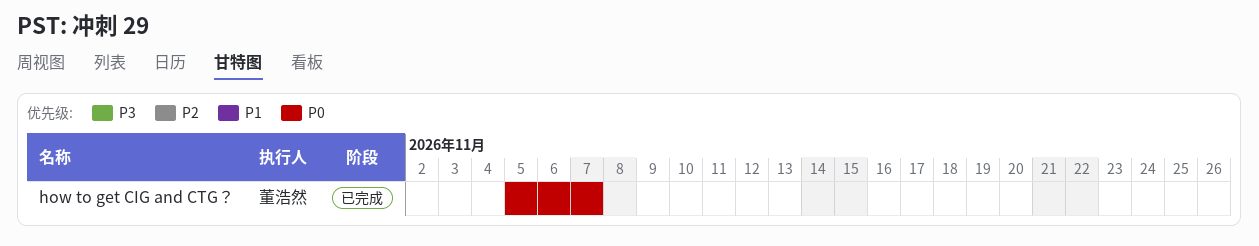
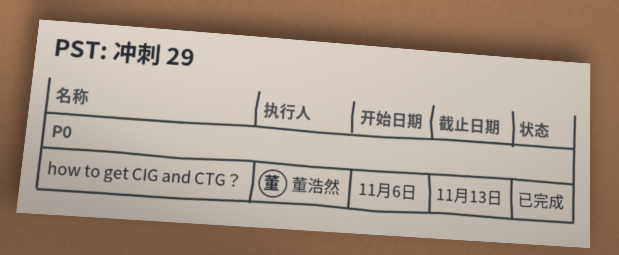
how to get CIG and CTG？, start: Nov 5 -> Nov 6
how to get CIG and CTG？, due: Nov 7 -> Nov 13

